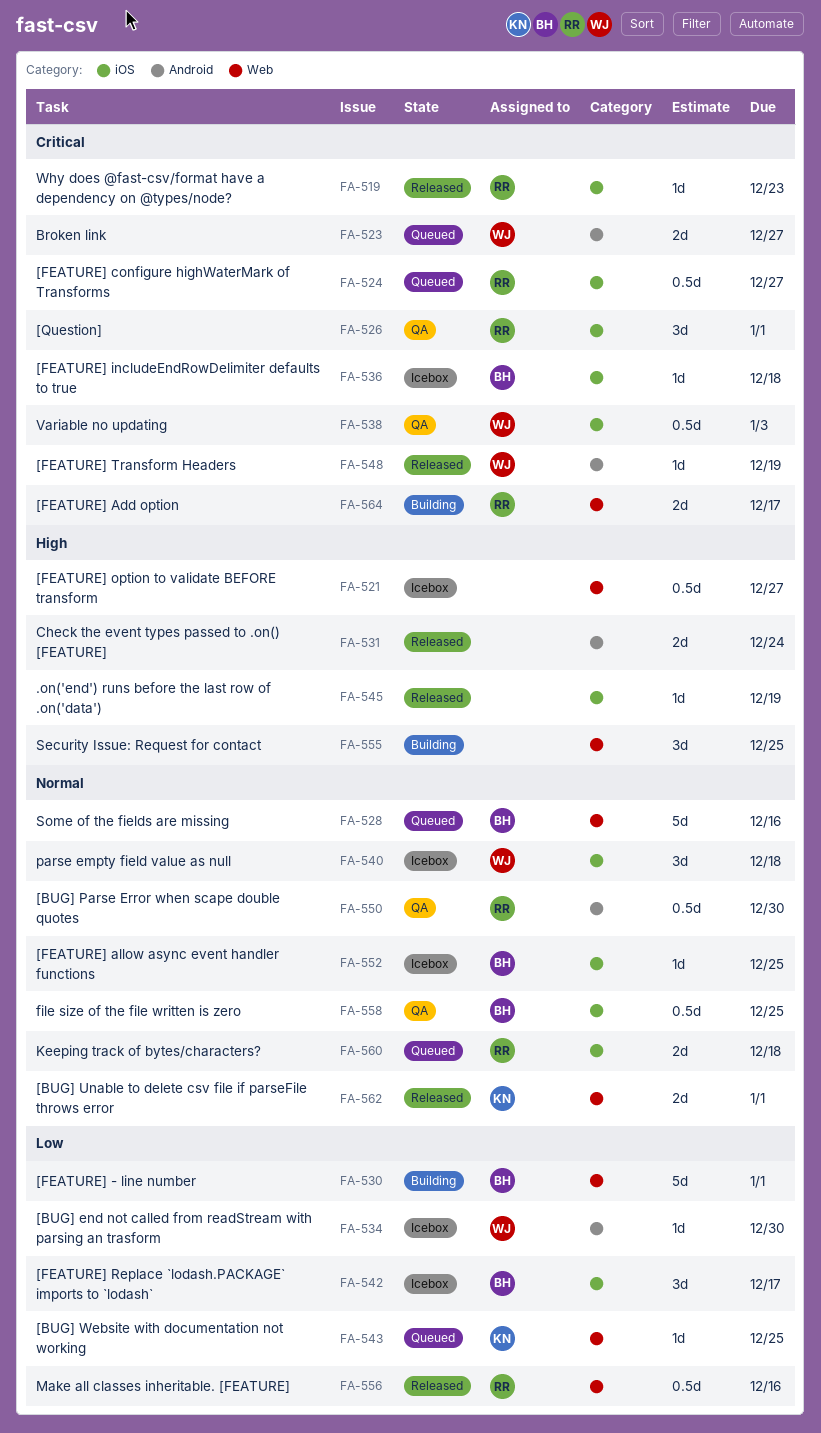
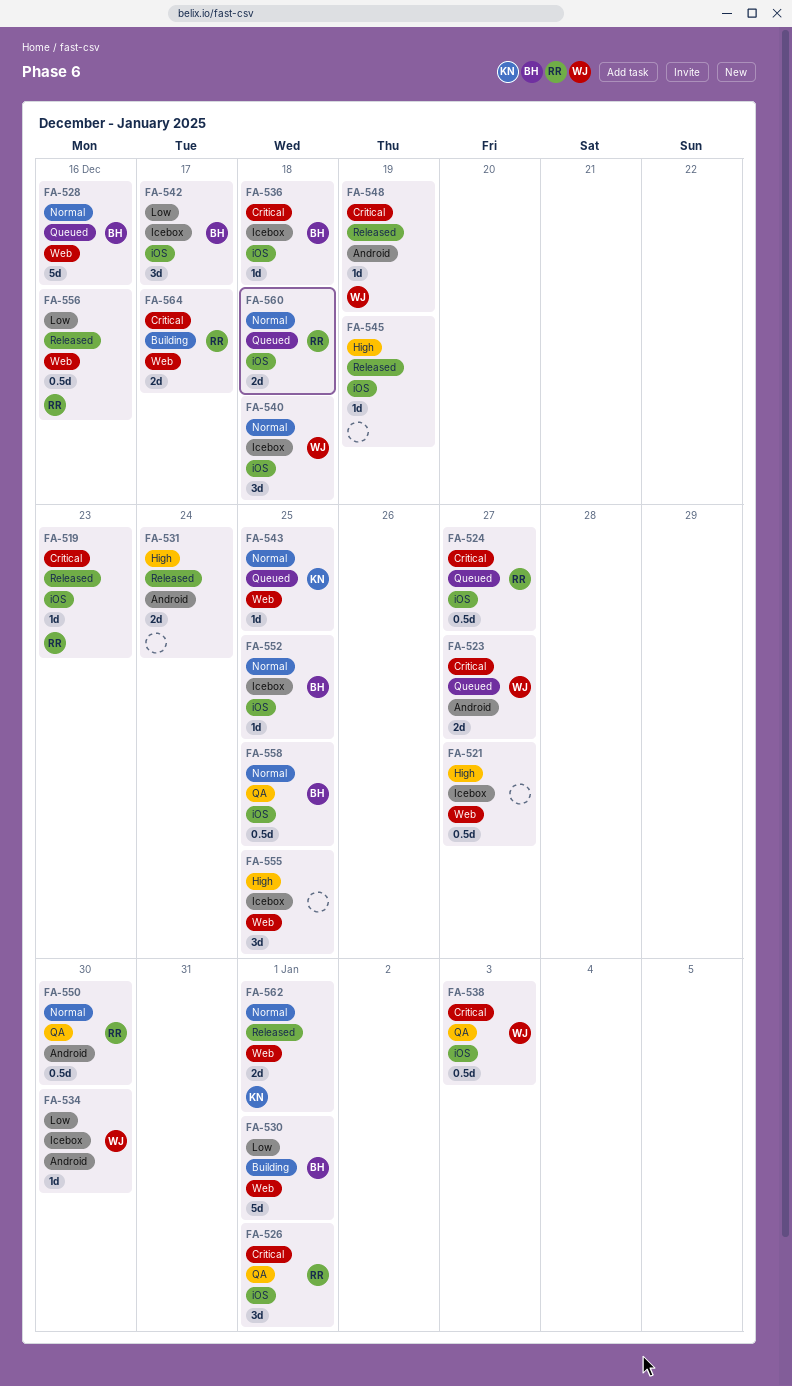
FA-543, priority: Low -> Normal
FA-555, status: Building -> Icebox

